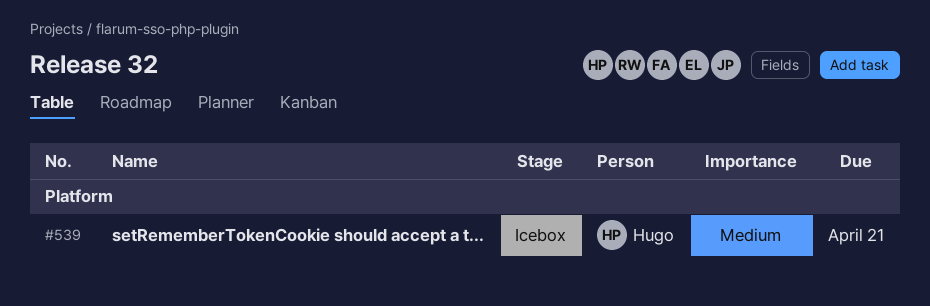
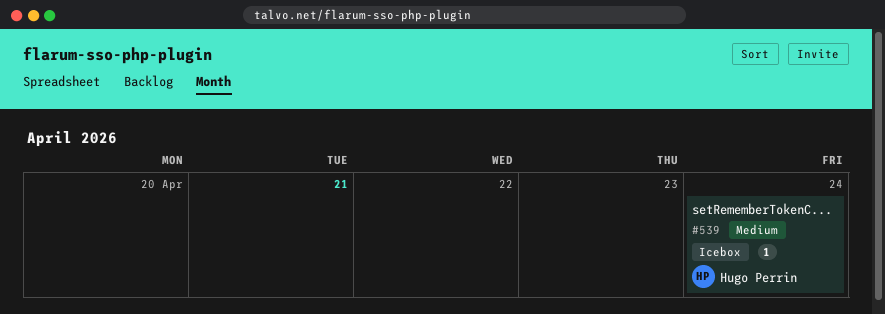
#539, due: Apr 21 -> Apr 24

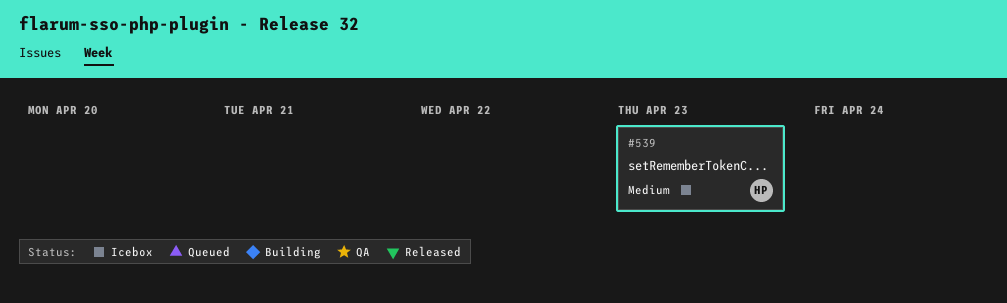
#539, due: Apr 24 -> Apr 23

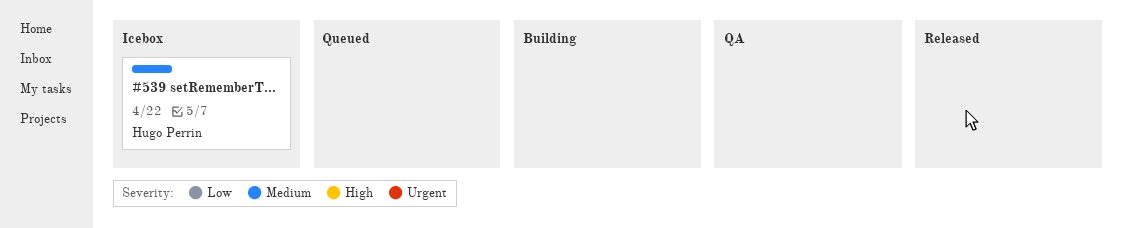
#539, due: Apr 23 -> Apr 22

